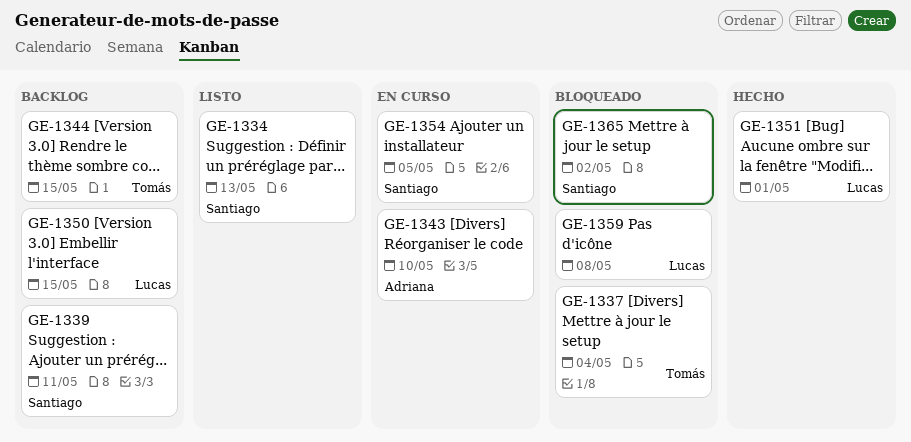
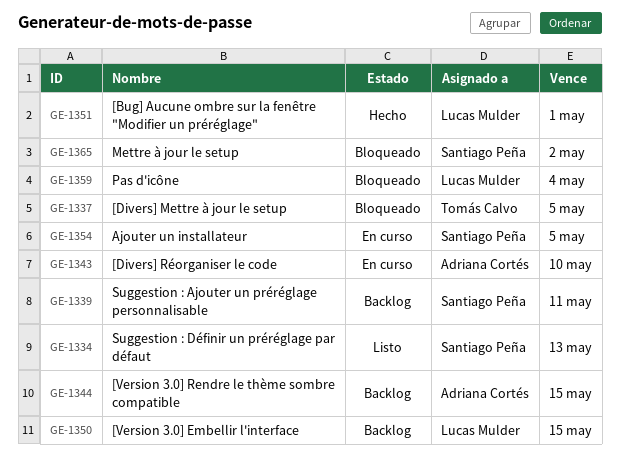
GE-1337, due: May 4 -> May 5
GE-1344, owner: Tomás Calvo -> Adriana Cortés
GE-1359, due: May 8 -> May 4

